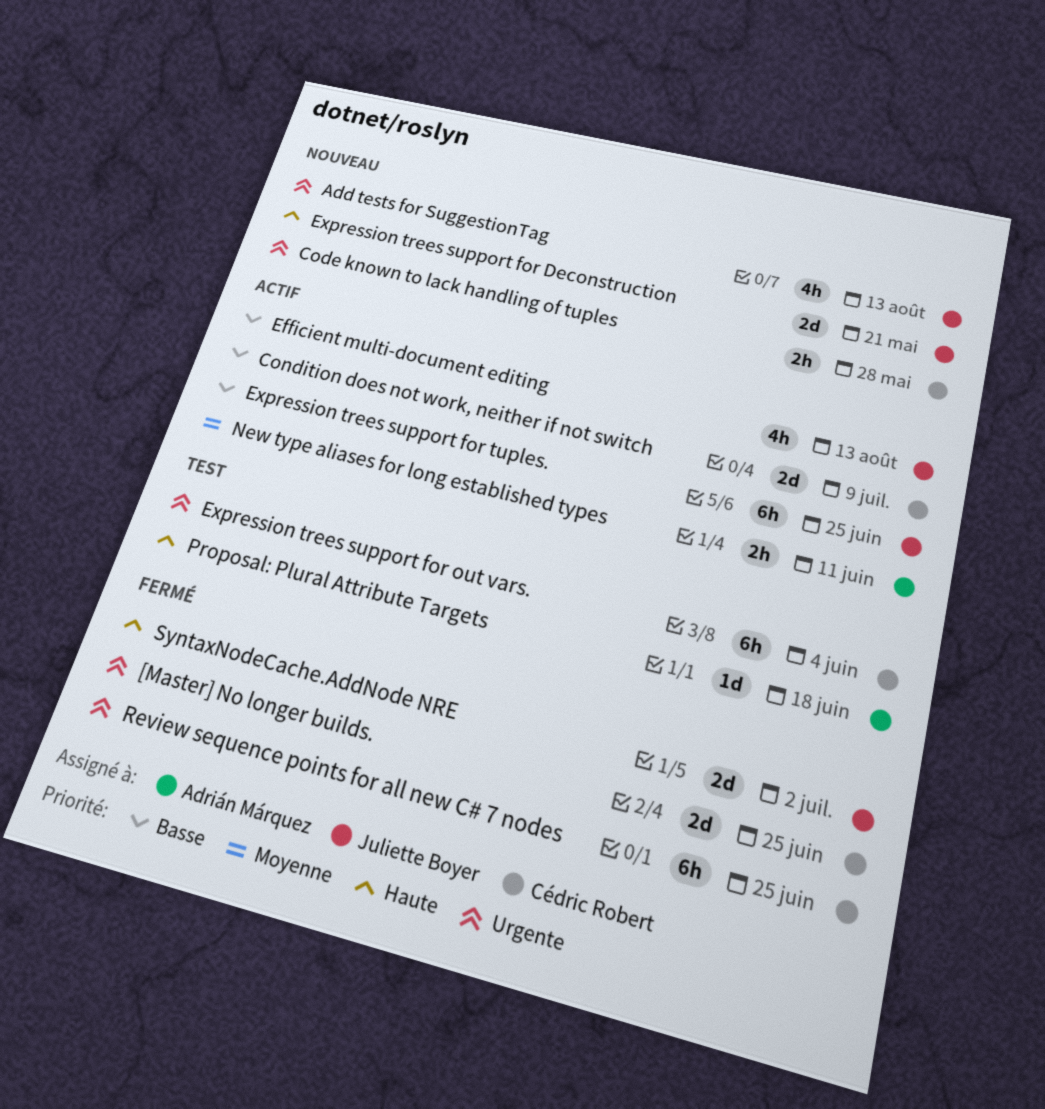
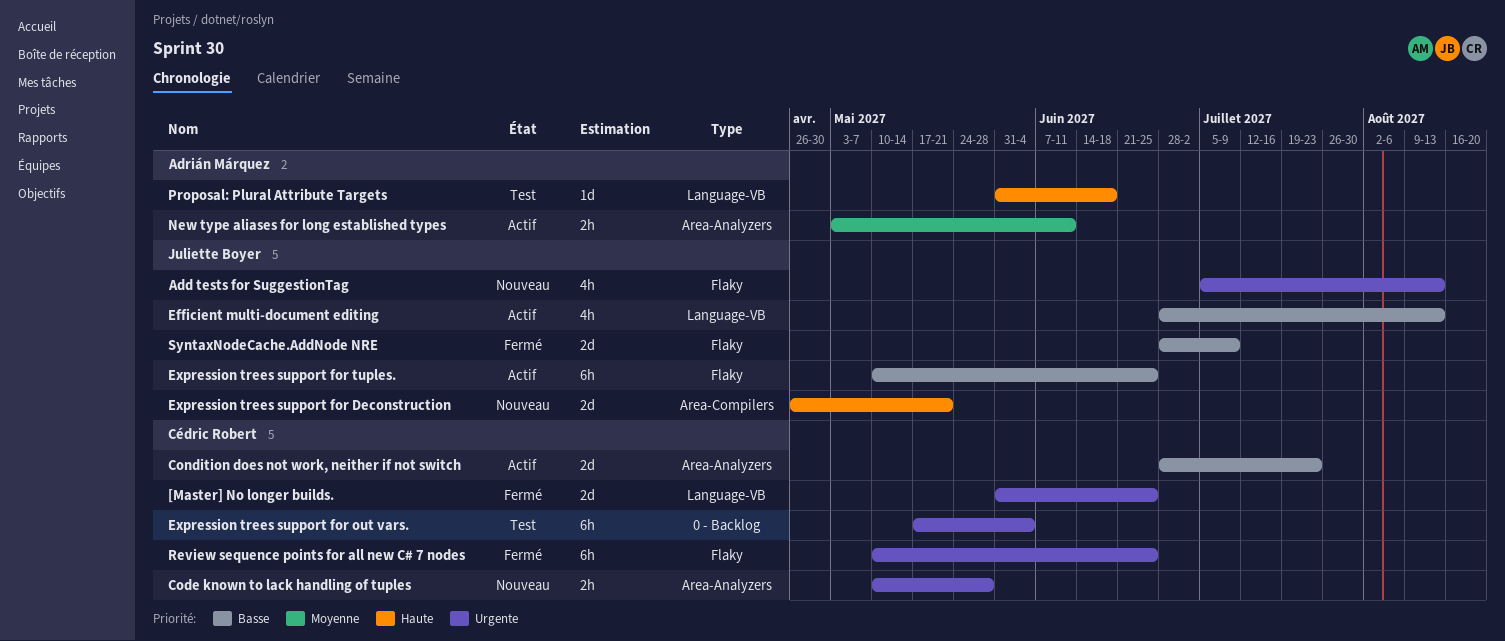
Condition does not work, neither if not switch, due: Jul 9 -> Jul 23
SyntaxNodeCache.AddNode NRE, priority: Haute -> Basse
SyntaxNodeCache.AddNode NRE, due: Jul 2 -> Jul 9

